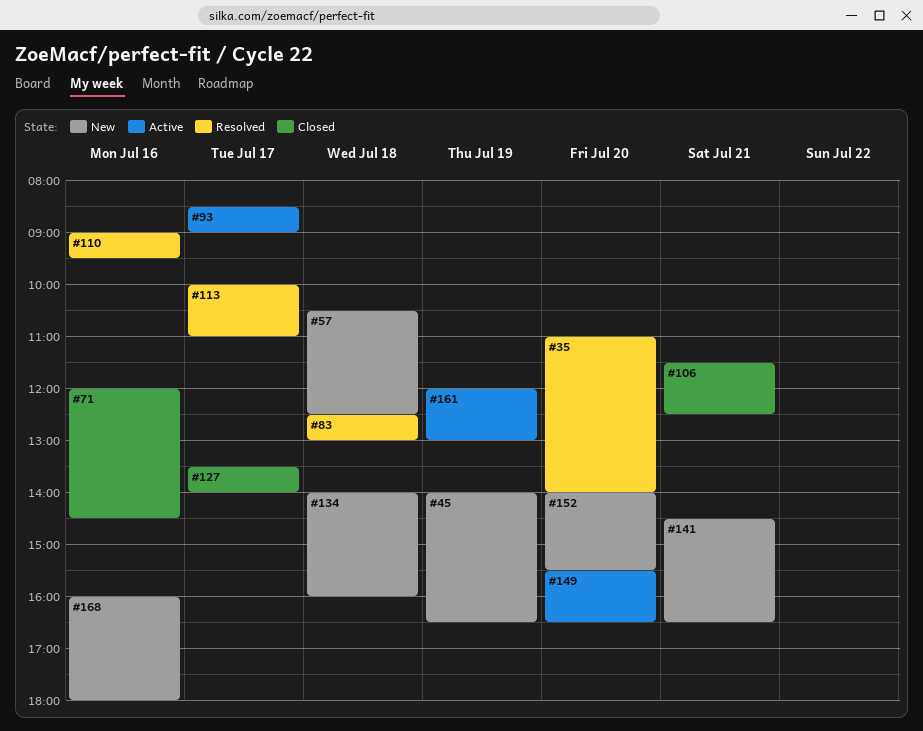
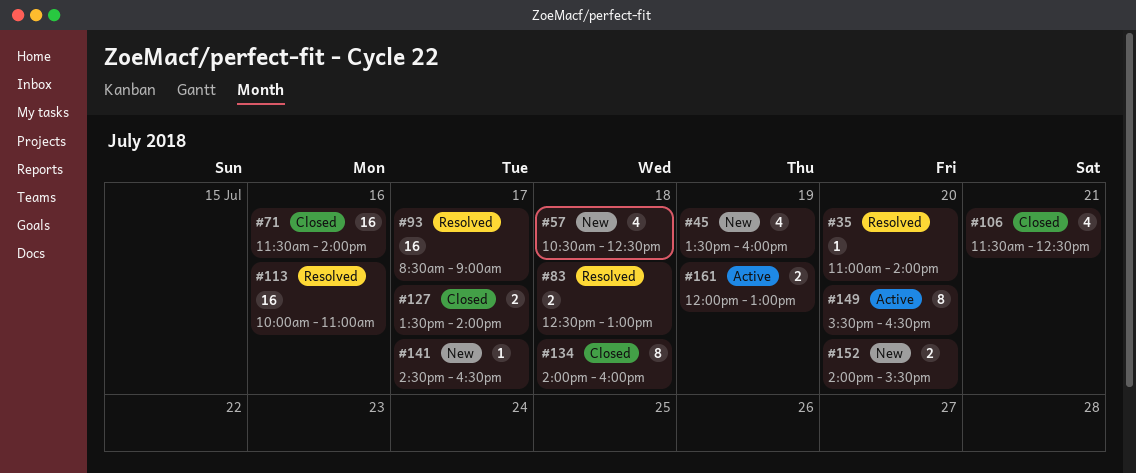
#45, begins: 14:00 -> 13:30
#45, ends: 16:30 -> 16:00
#71, begins: 12:00 -> 11:30
#71, ends: 14:30 -> 14:00
#93, status: Active -> Resolved
#110: present -> none
#113, day: Jul 17 -> Jul 16
#134, status: New -> Closed
#141, day: Jul 21 -> Jul 17
#168: present -> none

